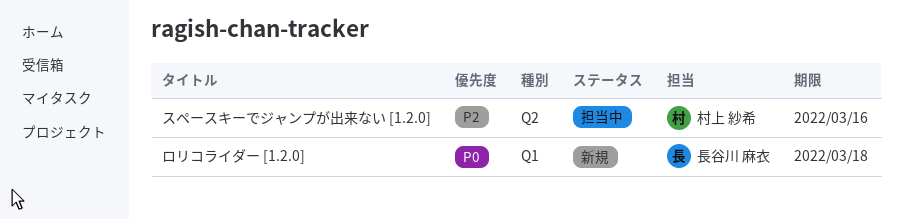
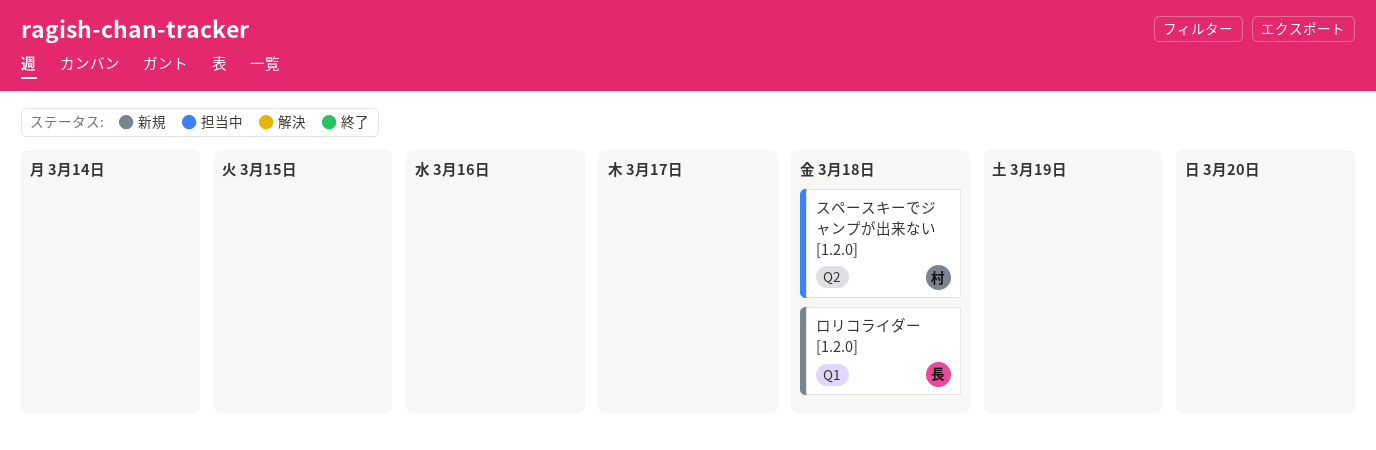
スペースキーでジャンプが出来ない [1.2.0], due: Mar 16 -> Mar 18

